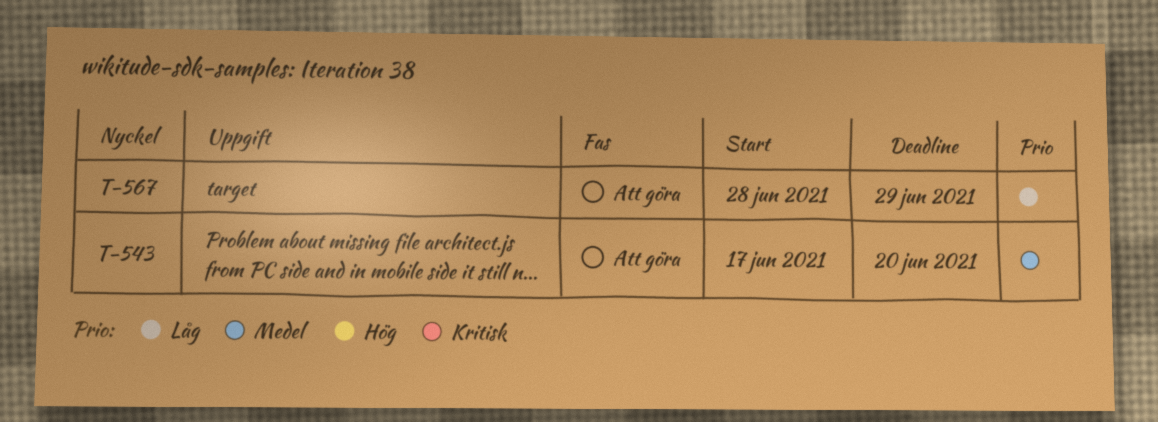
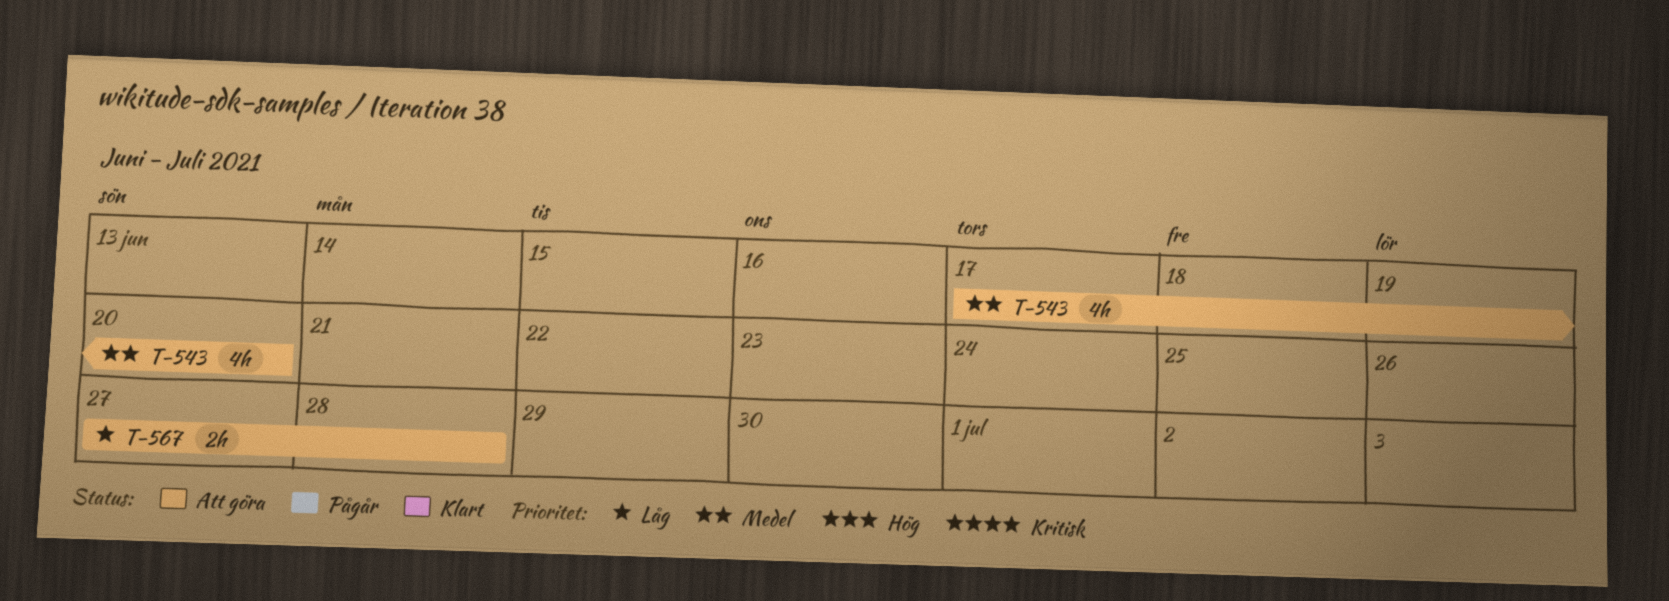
T-567, start: Jun 28 -> Jun 27
T-567, due: Jun 29 -> Jun 28

